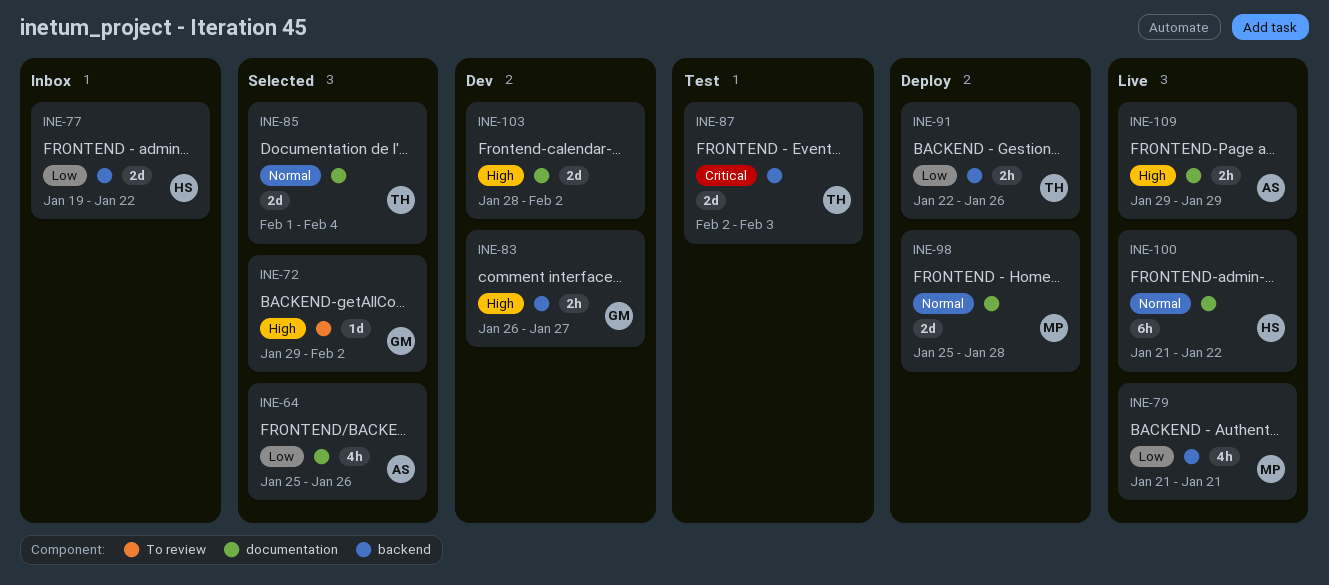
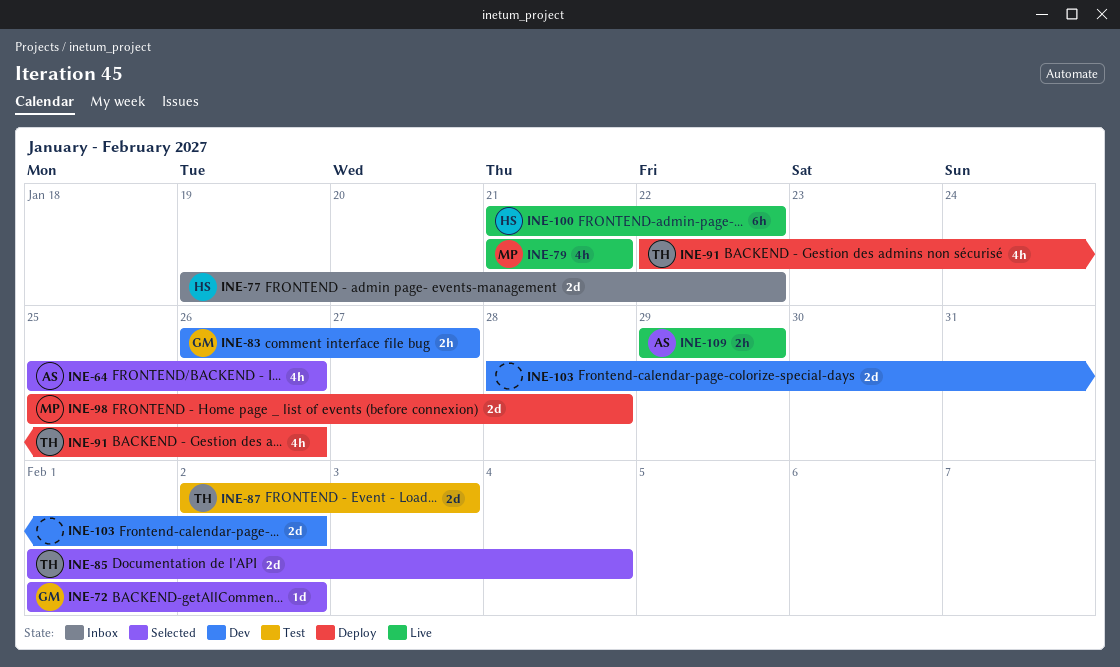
INE-72, start: Jan 29 -> Feb 1
INE-91, estimate: 2h -> 4h

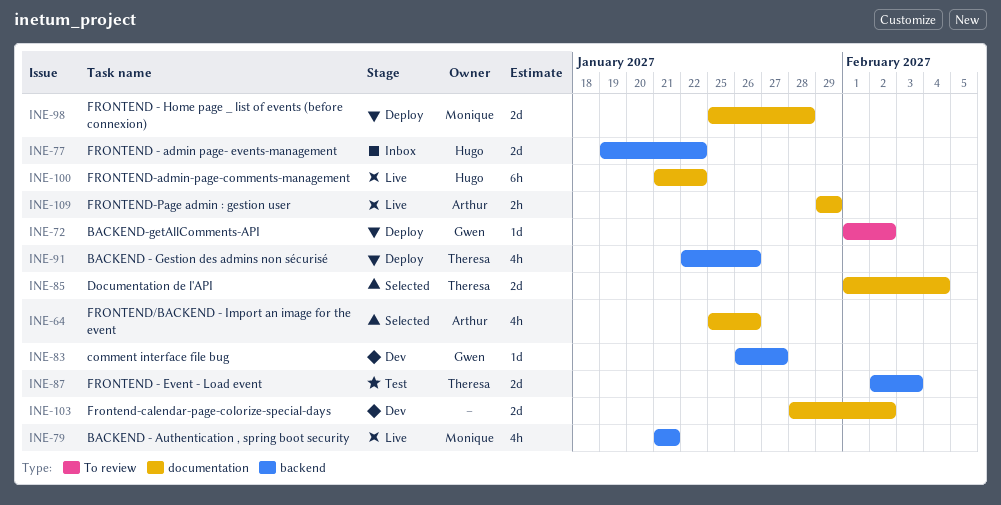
INE-72, status: Selected -> Deploy
INE-83, estimate: 2h -> 1d

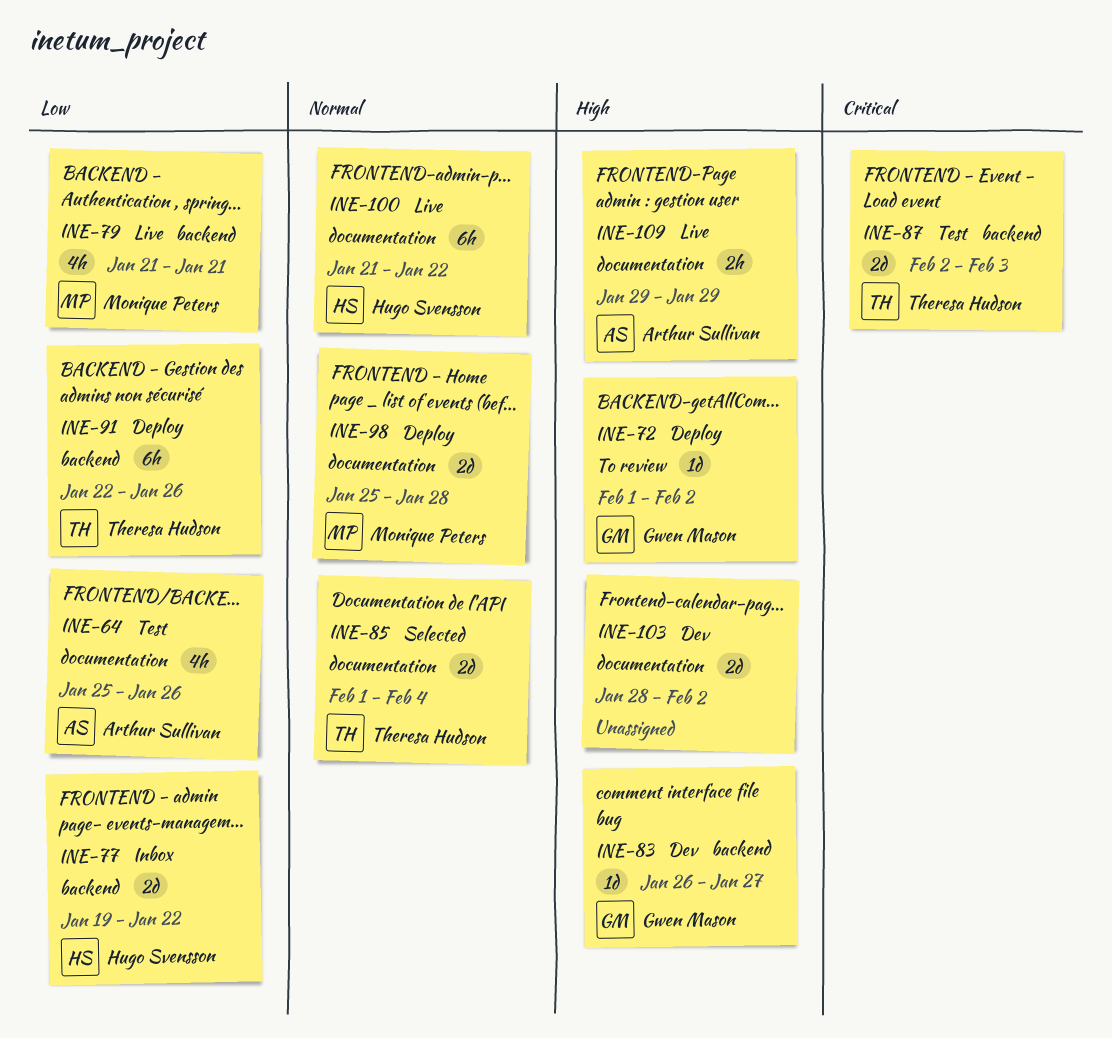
INE-64, status: Selected -> Test
INE-91, estimate: 4h -> 6h

